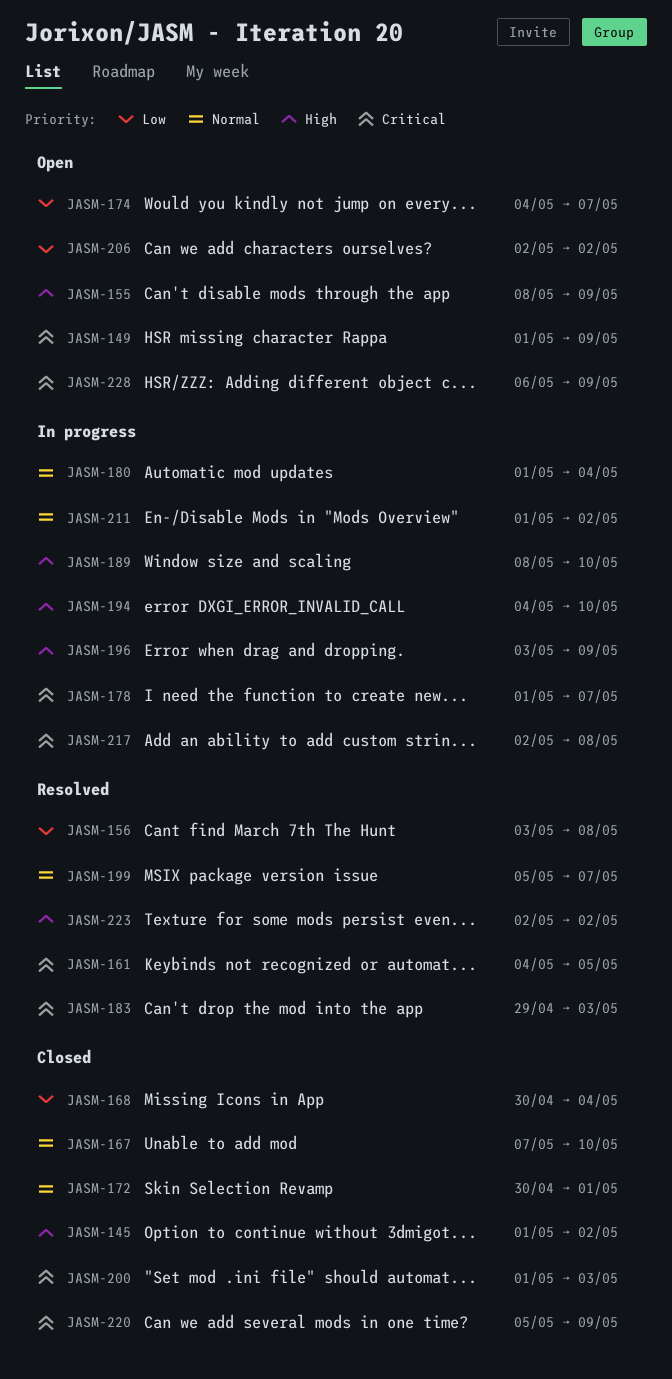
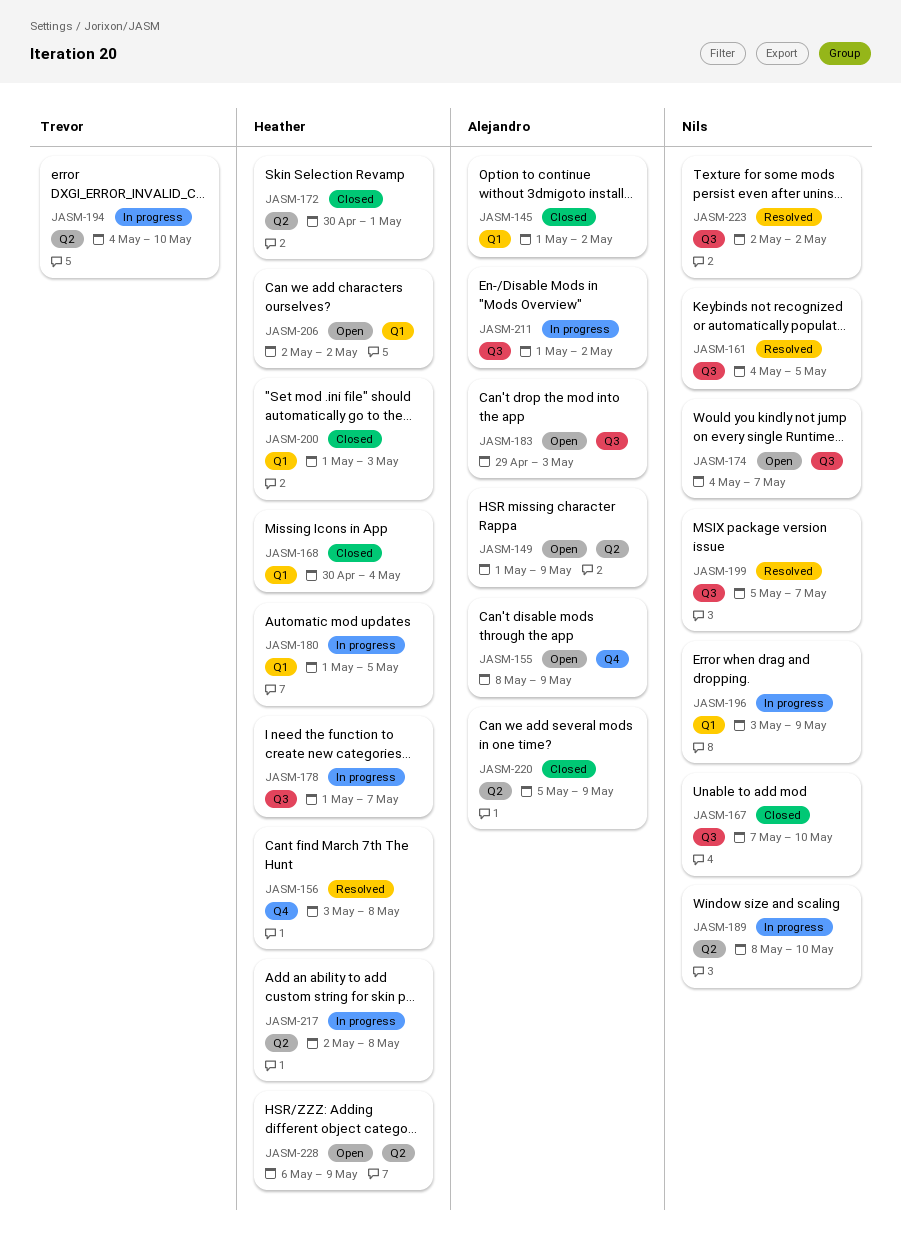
JASM-180, due: May 4 -> May 5
JASM-183, status: Resolved -> Open

